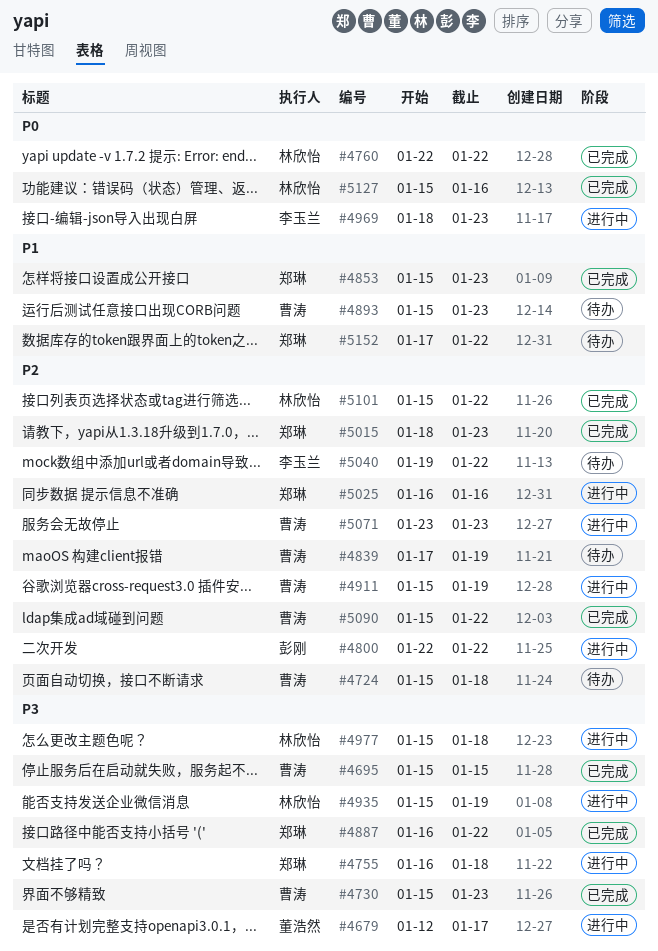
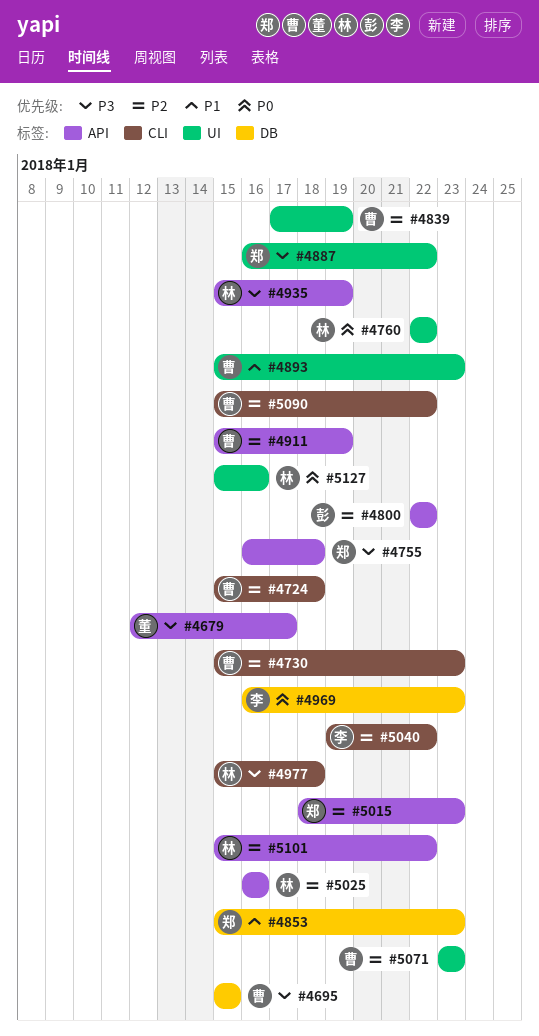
#4730, priority: P3 -> P2
#4969, start: Jan 18 -> Jan 16
#5025, owner: 郑琳 -> 林欣怡
#5152: present -> none

